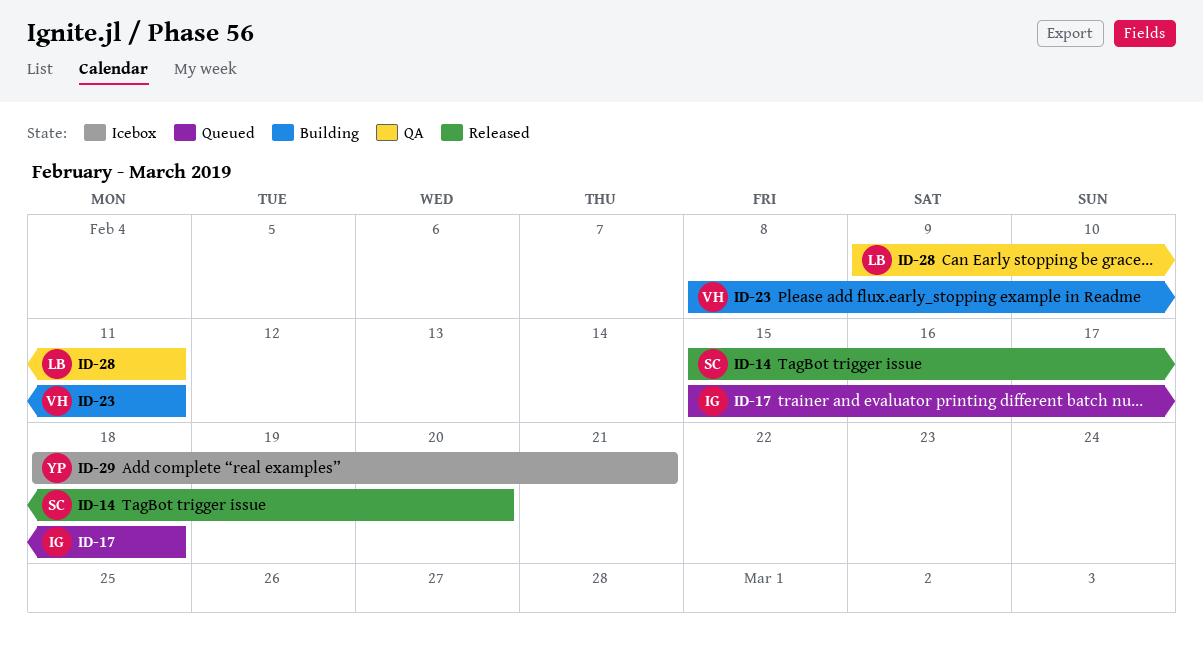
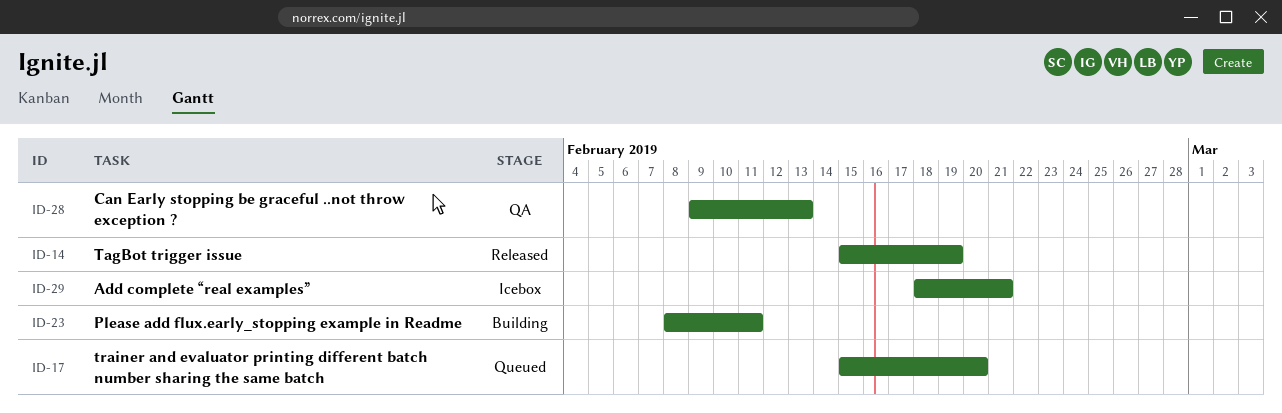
ID-14, due: Feb 20 -> Feb 19
ID-17, due: Feb 18 -> Feb 20
ID-28, due: Feb 11 -> Feb 13

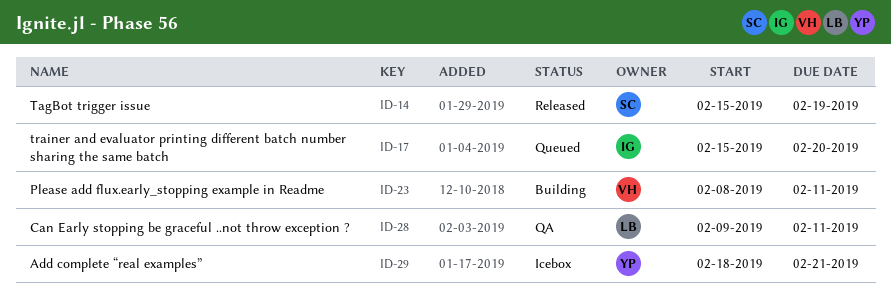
ID-28, due: Feb 13 -> Feb 11

